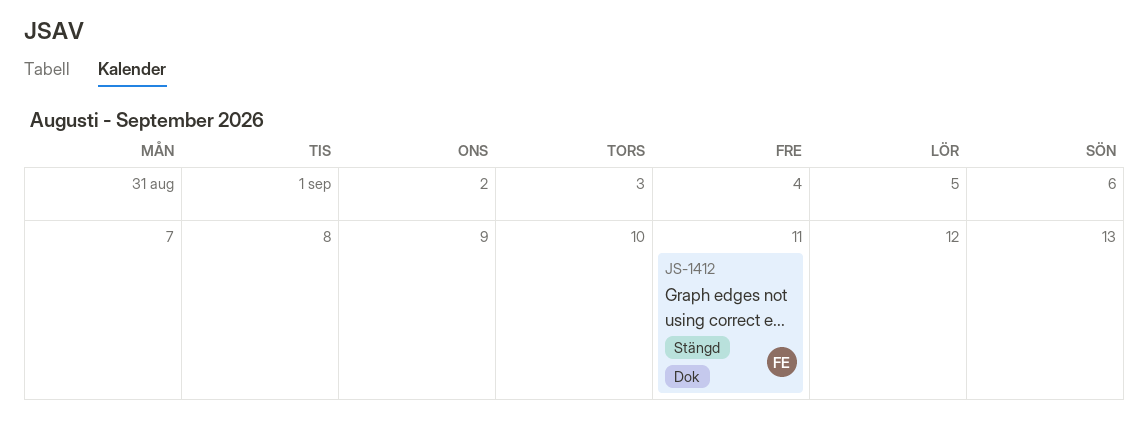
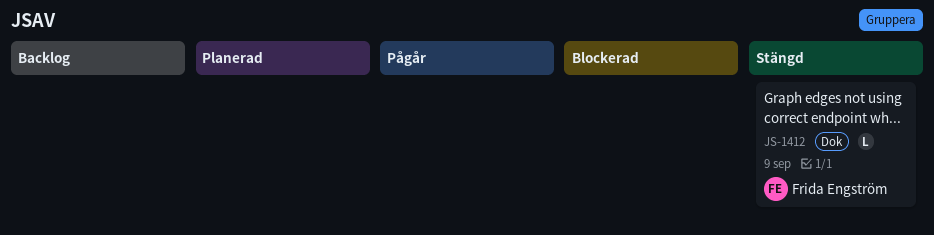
JS-1412, due: Sep 11 -> Sep 9

